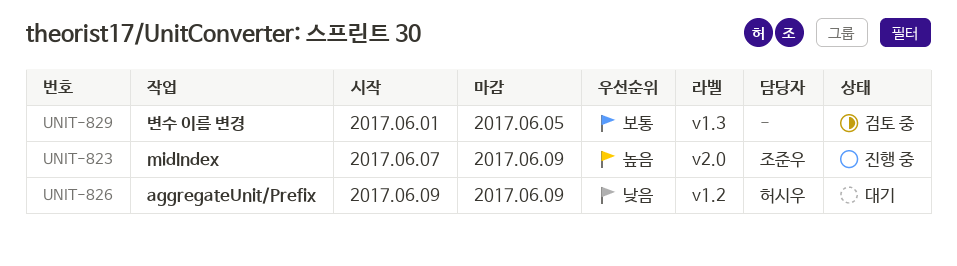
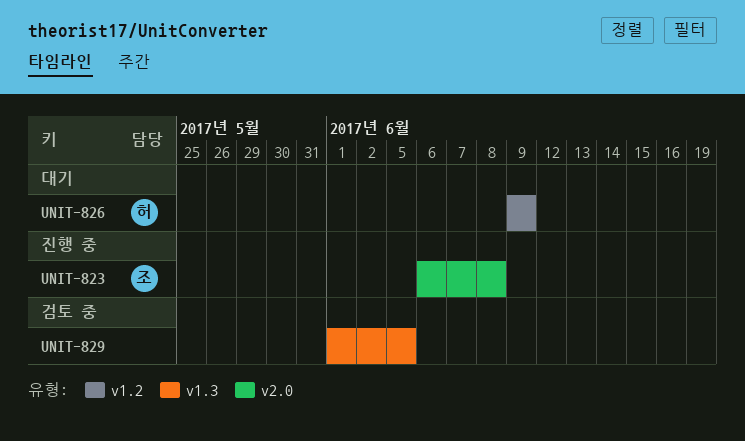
UNIT-823, start: Jun 7 -> Jun 6
UNIT-823, due: Jun 9 -> Jun 8

